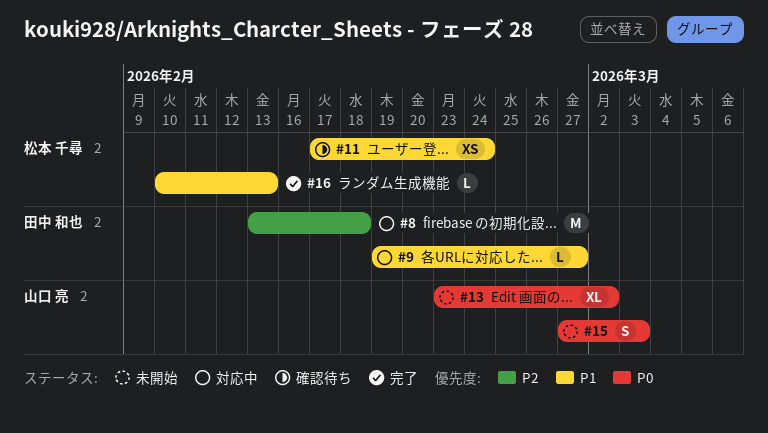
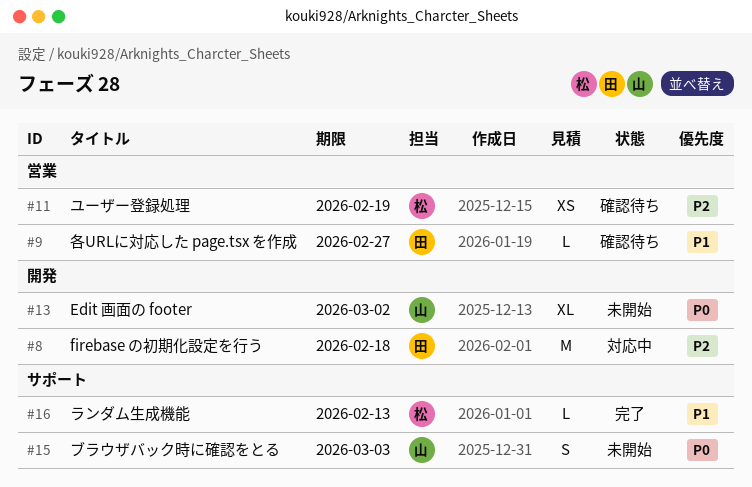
#9, status: 対応中 -> 確認待ち
#11, priority: P1 -> P2
#11, due: Feb 24 -> Feb 19

